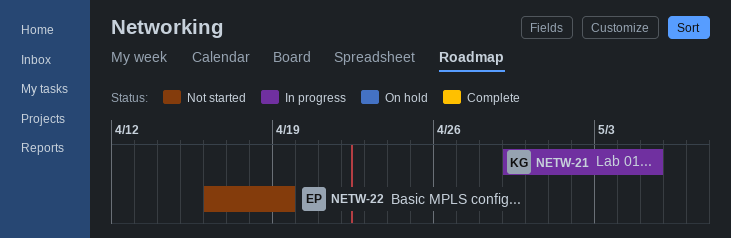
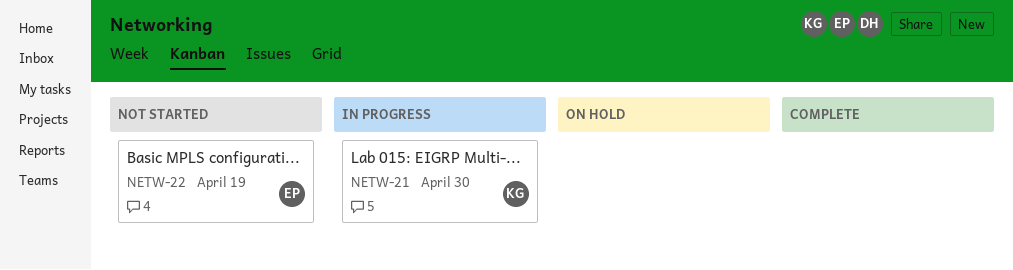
NETW-21, due: May 5 -> Apr 30

